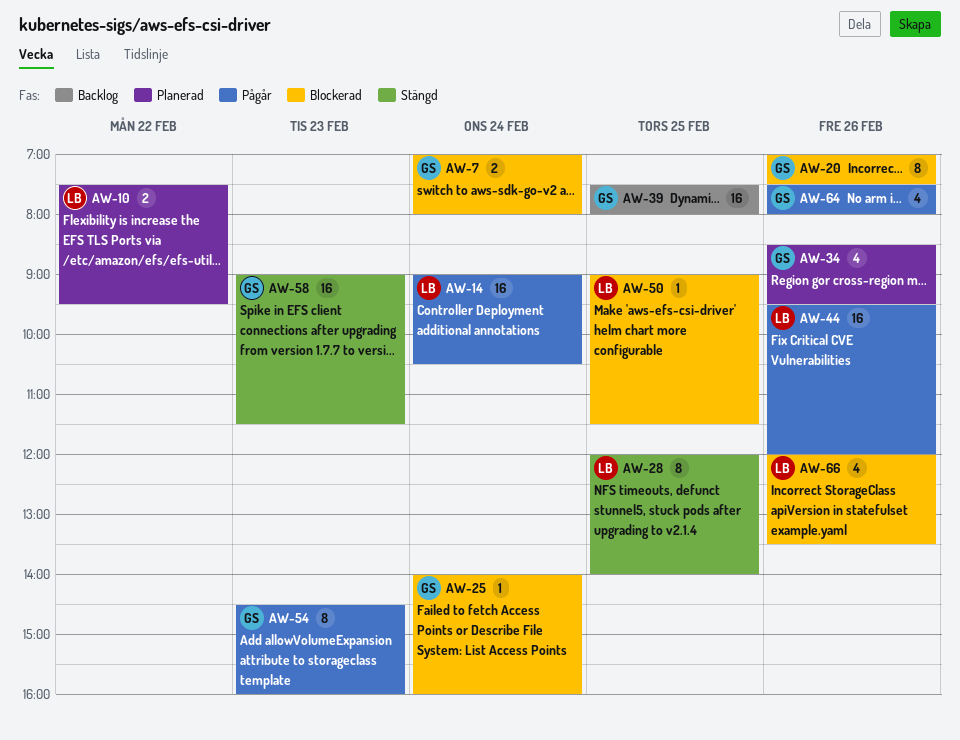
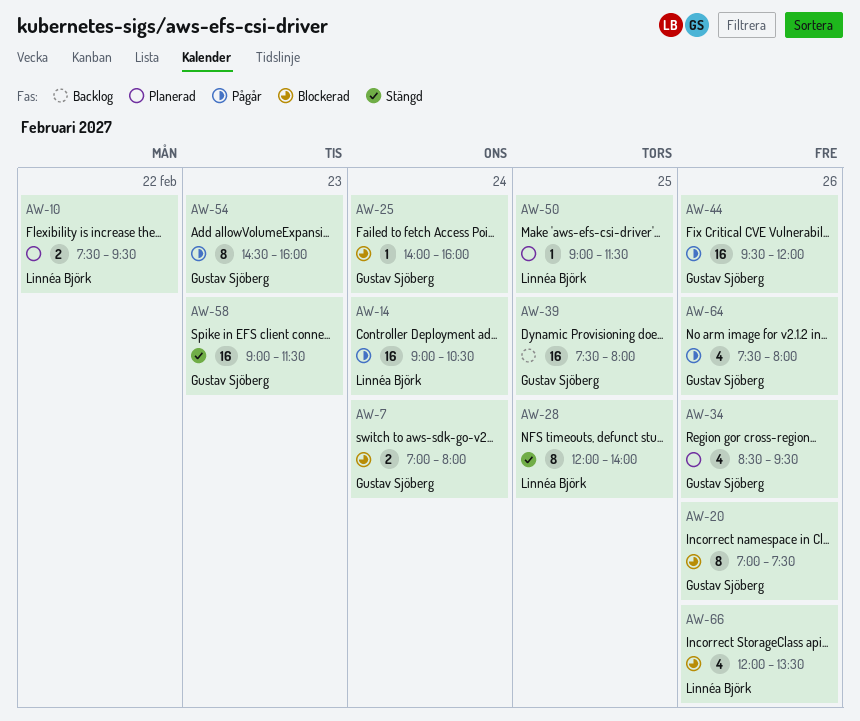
AW-44, owner: Linnéa Björk -> Gustav Sjöberg
AW-50, status: Blockerad -> Planerad

